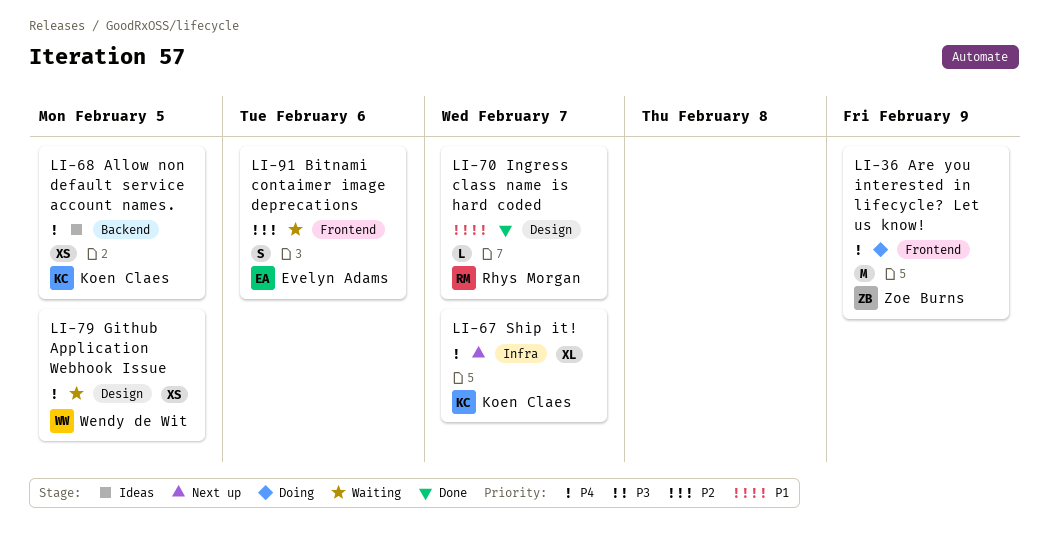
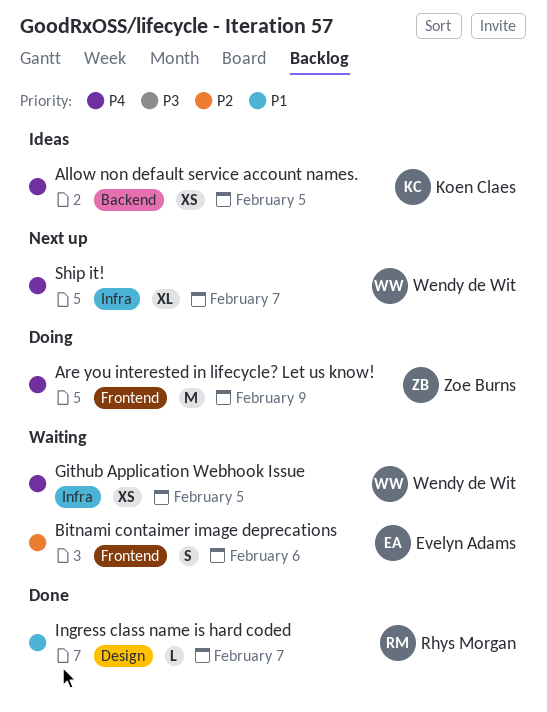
Github Application Webhook Issue, label: Design -> Infra
Ship it!, owner: Koen Claes -> Wendy de Wit

